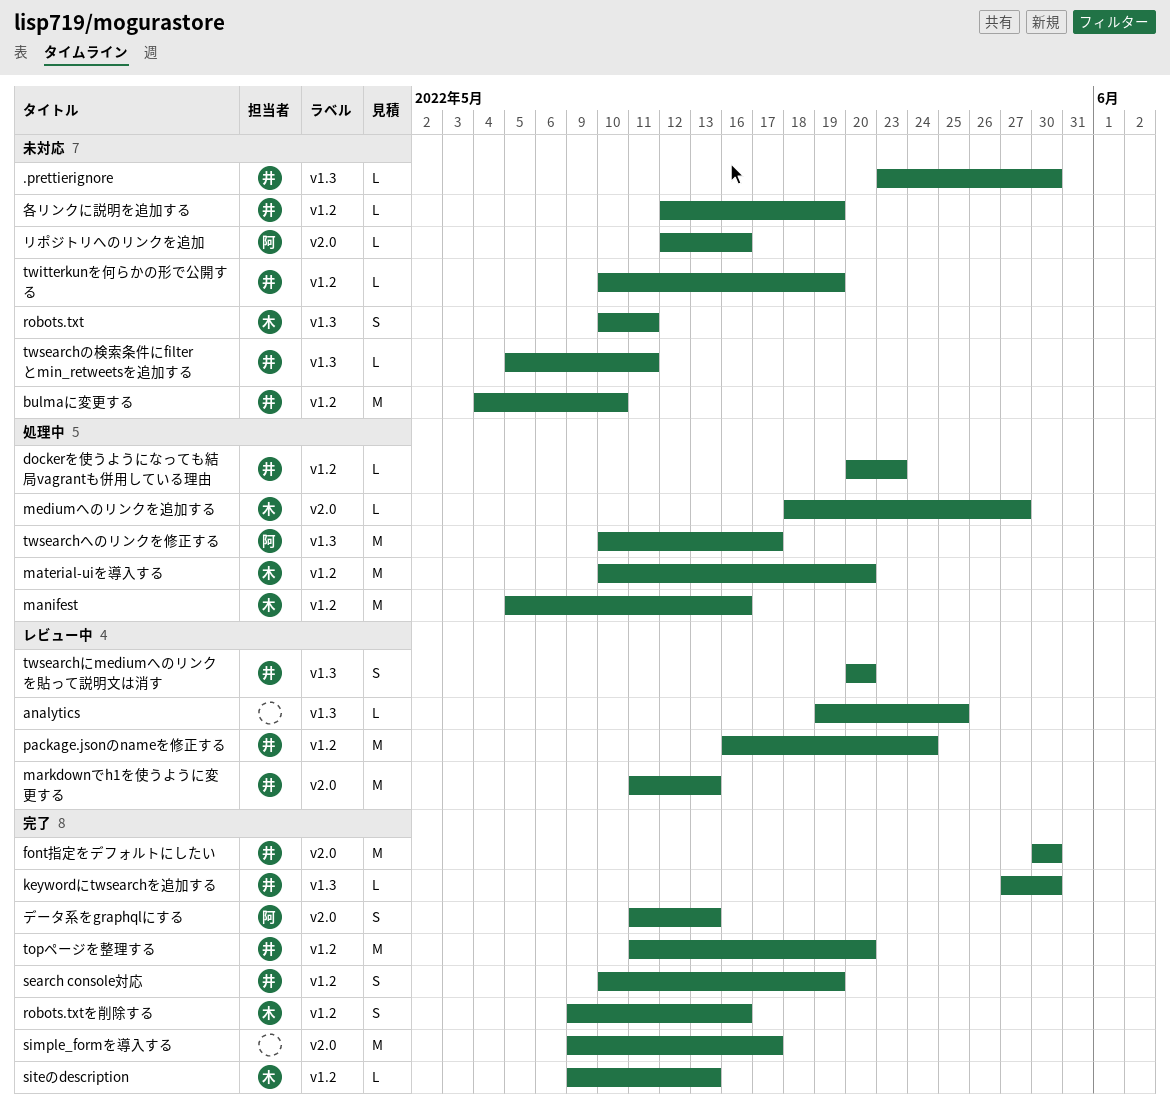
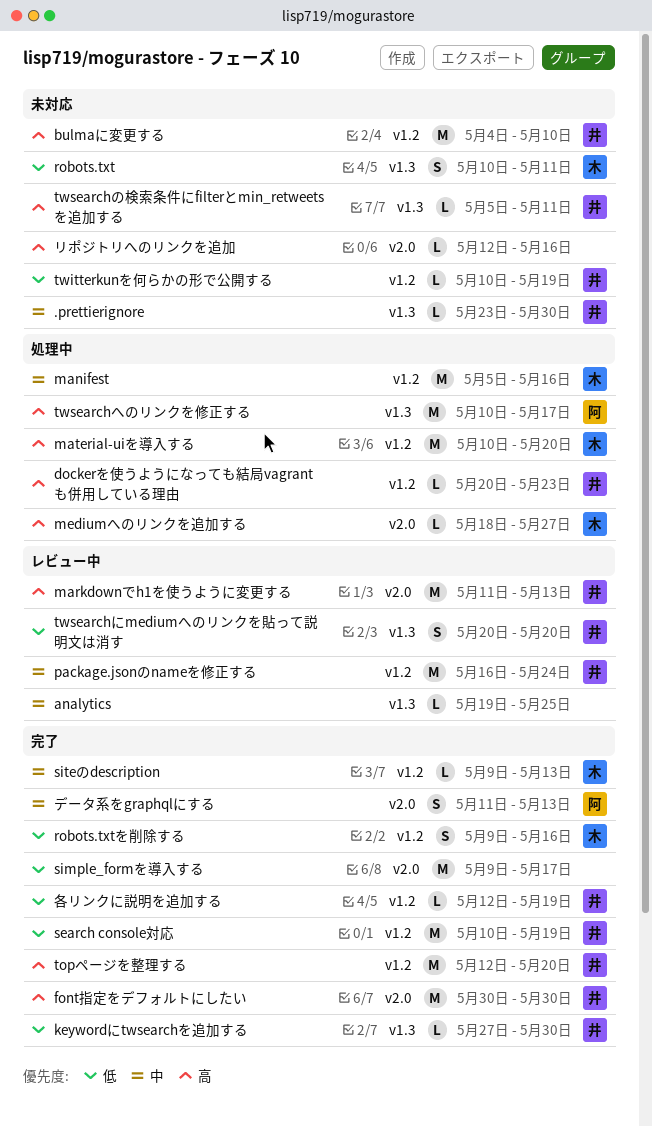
search console対応, estimate: S -> M
topページを整理する, start: May 11 -> May 12
リポジトリへのリンクを追加, owner: 阿 -> none
各リンクに説明を追加する, status: 未対応 -> 完了

